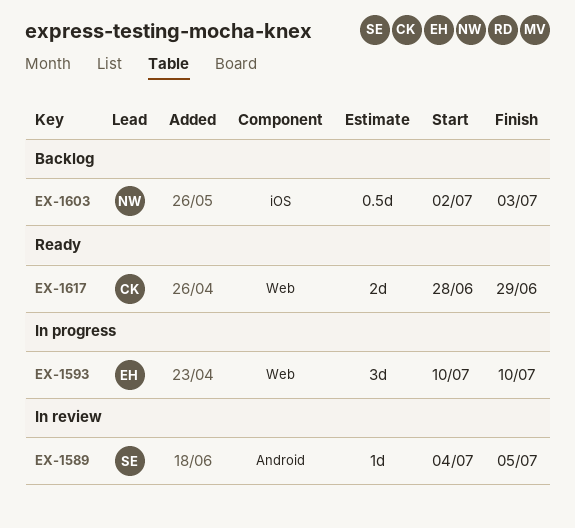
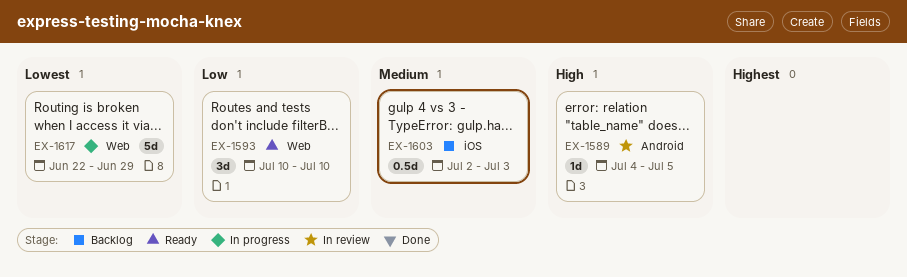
EX-1593, status: In progress -> Ready
EX-1617, status: Ready -> In progress
EX-1617, estimate: 2d -> 5d
EX-1617, start: Jun 28 -> Jun 22

